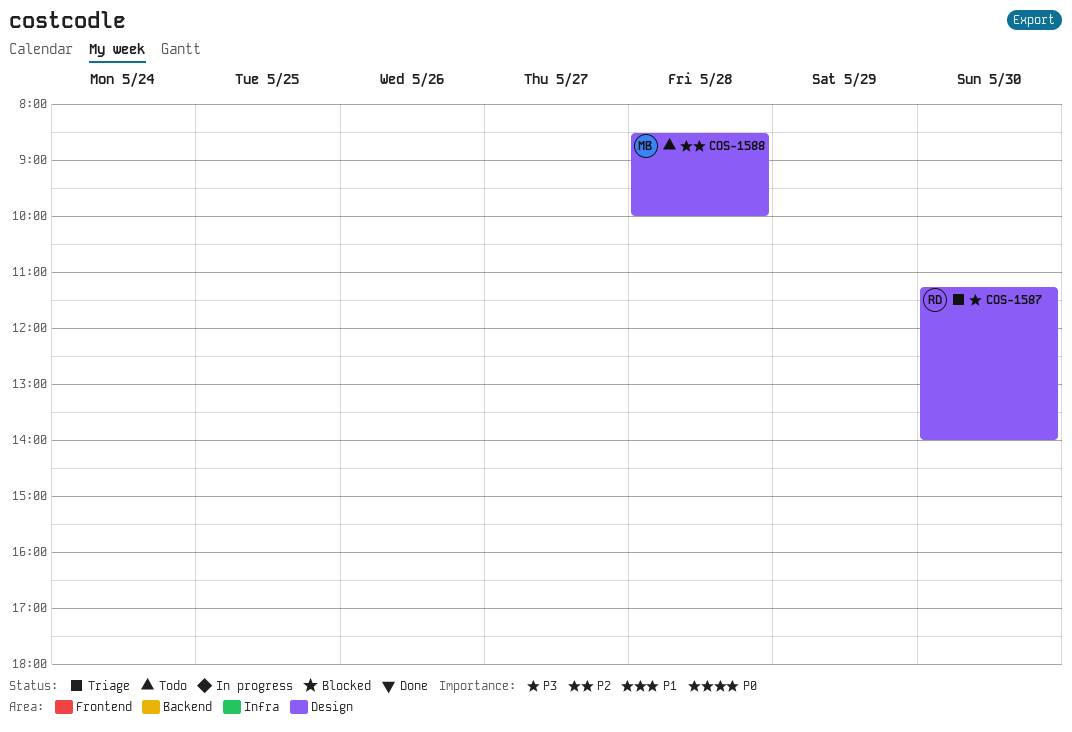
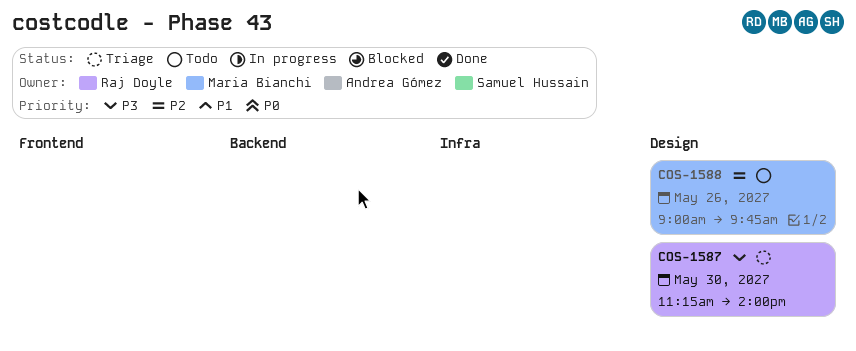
COS-1588, day: May 28 -> May 26
COS-1588, begins: 08:30 -> 09:00
COS-1588, ends: 10:00 -> 09:45

